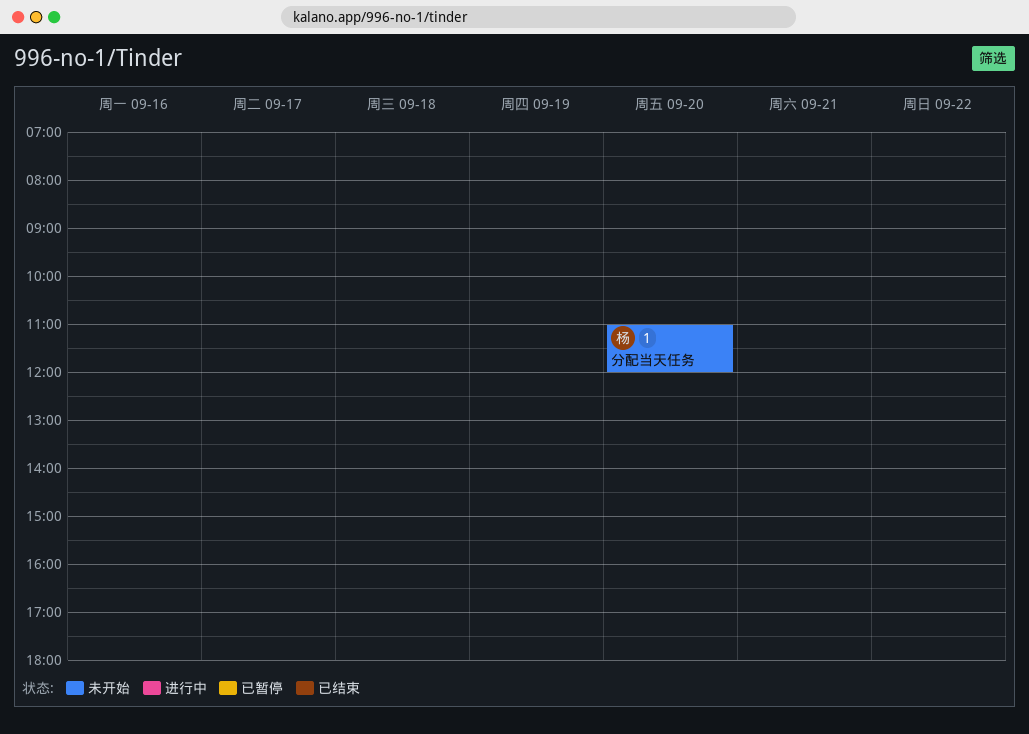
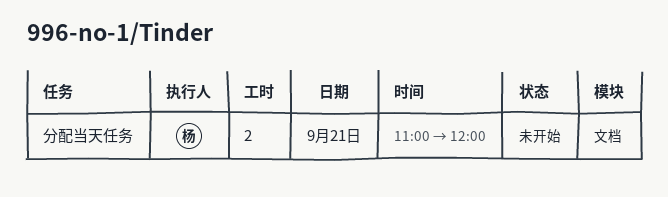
分配当天任务, estimate: 1 -> 2
分配当天任务, day: Sep 20 -> Sep 21

